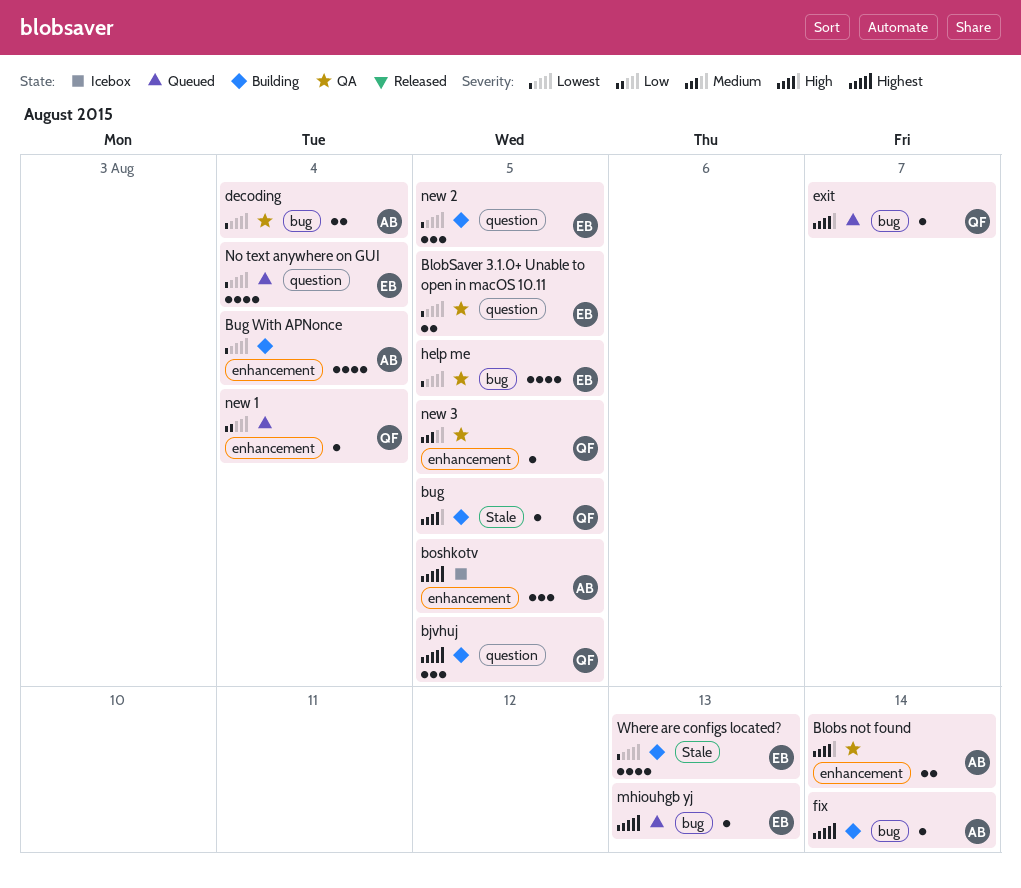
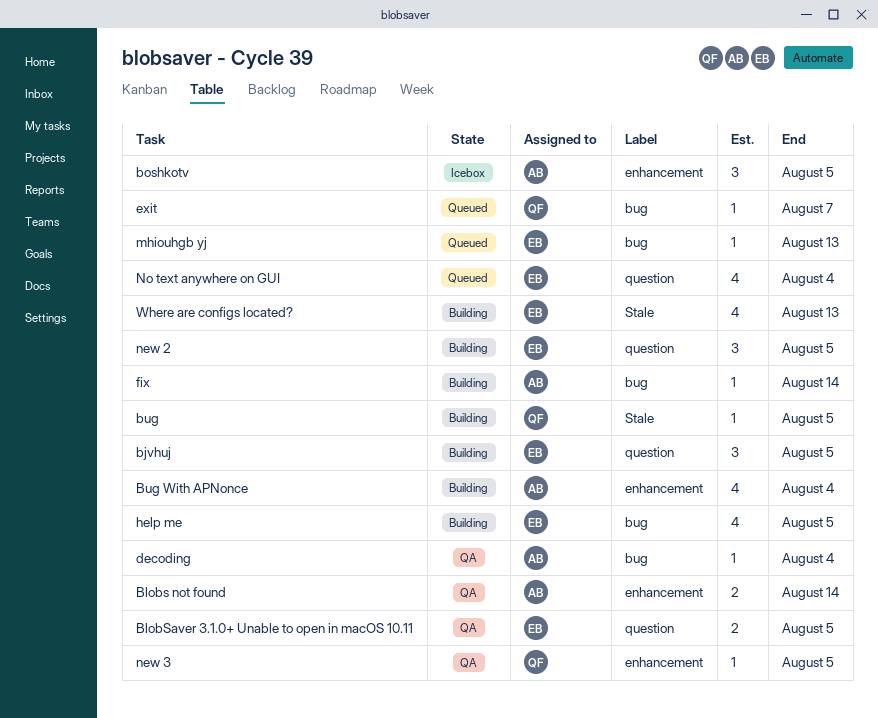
bjvhuj, owner: QF -> EB
decoding, estimate: 2 -> 1
help me, status: QA -> Building
new 1: present -> none

